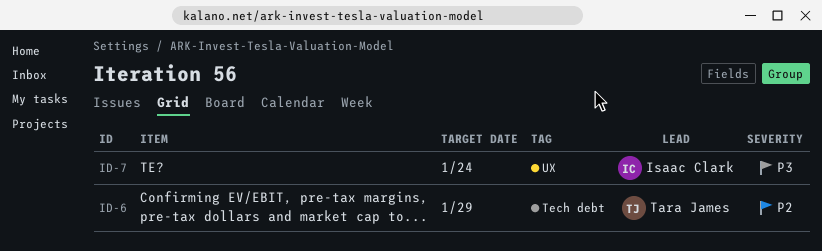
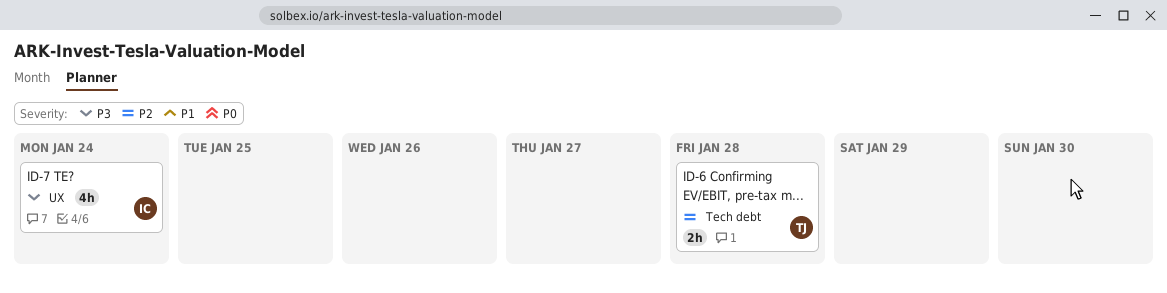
ID-6, due: Jan 29 -> Jan 28

